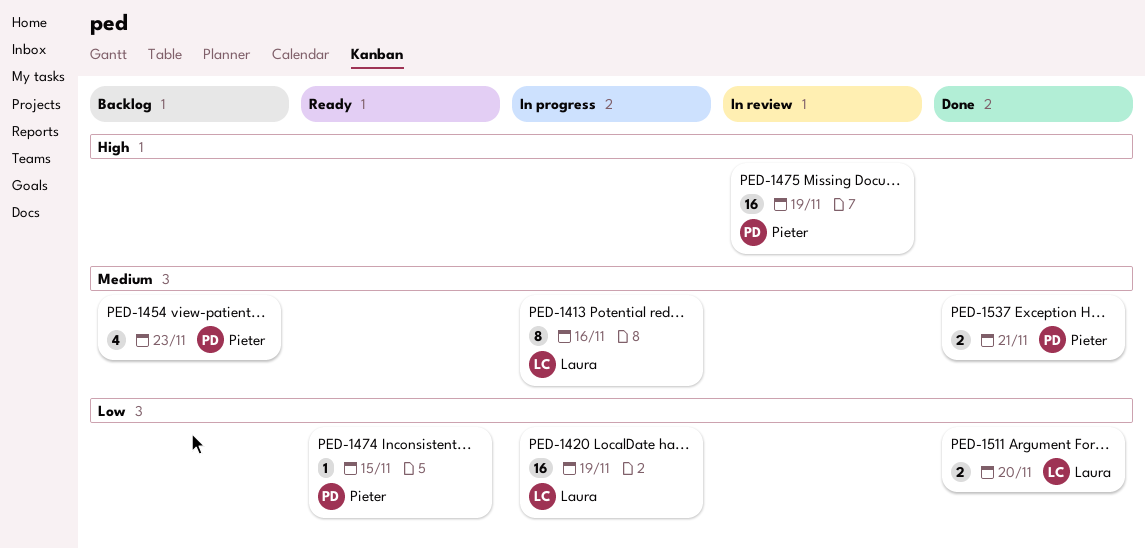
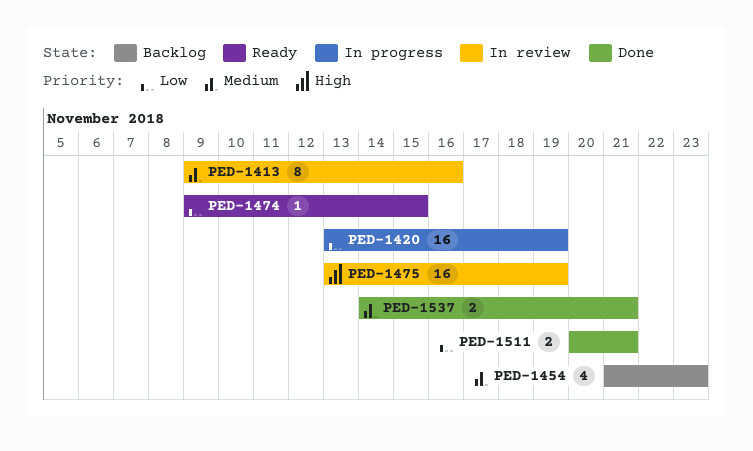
PED-1413, status: In progress -> In review
PED-1511, due: Nov 20 -> Nov 21

